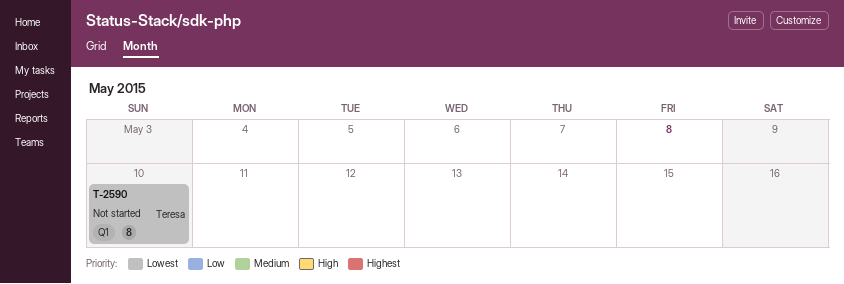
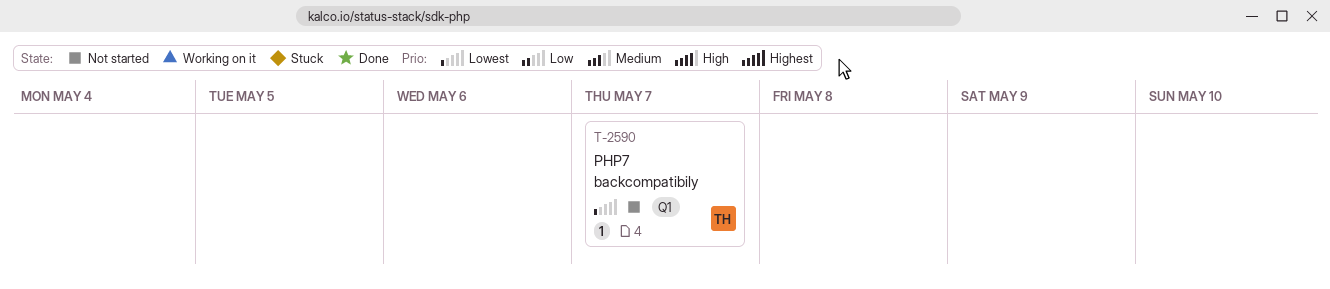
T-2590, estimate: 8 -> 1
T-2590, due: May 10 -> May 7

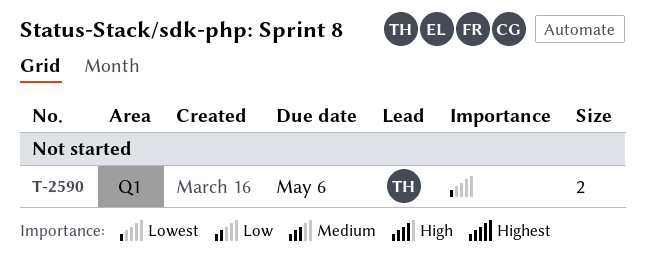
T-2590, estimate: 1 -> 2
T-2590, due: May 7 -> May 6

